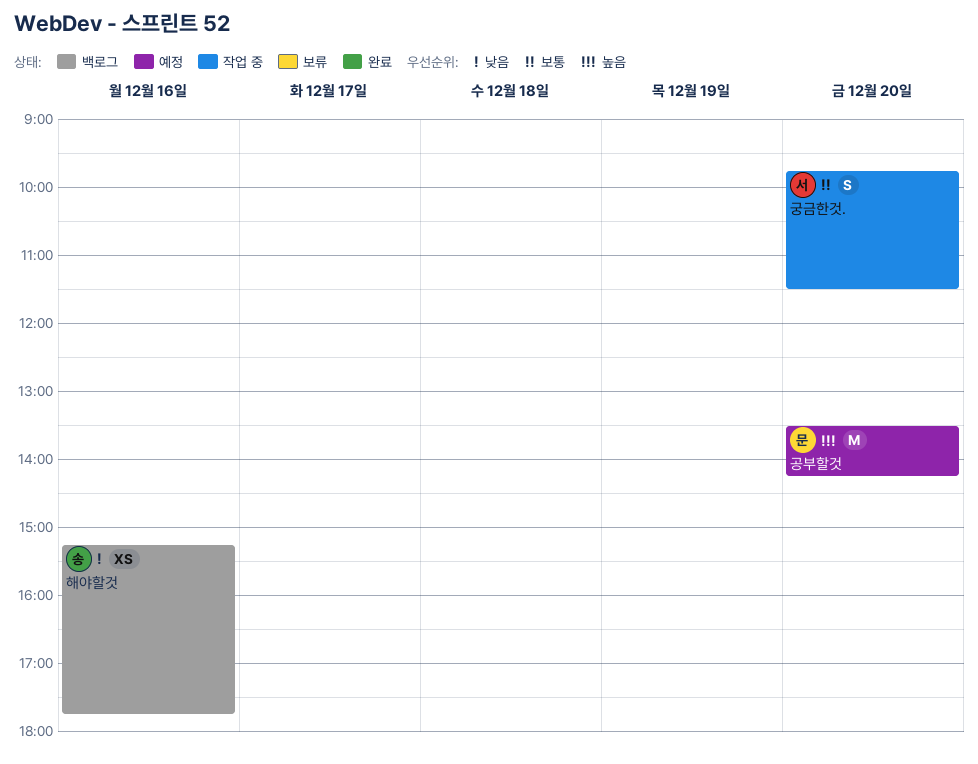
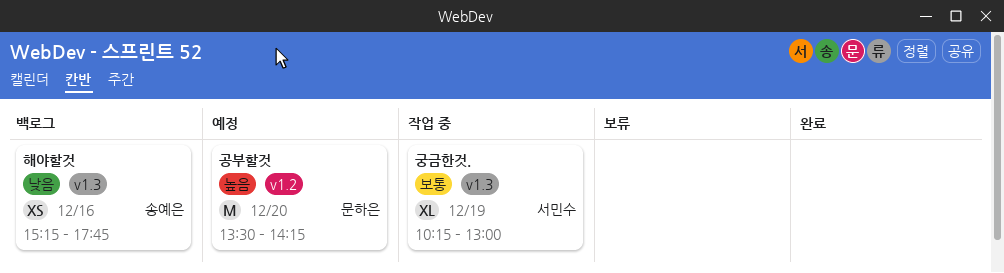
궁금한것., estimate: S -> XL
궁금한것., day: Dec 20 -> Dec 19
궁금한것., begins: 09:45 -> 10:15
궁금한것., ends: 11:30 -> 13:00

